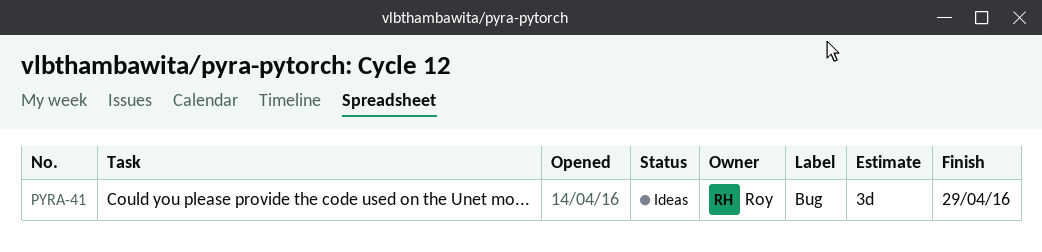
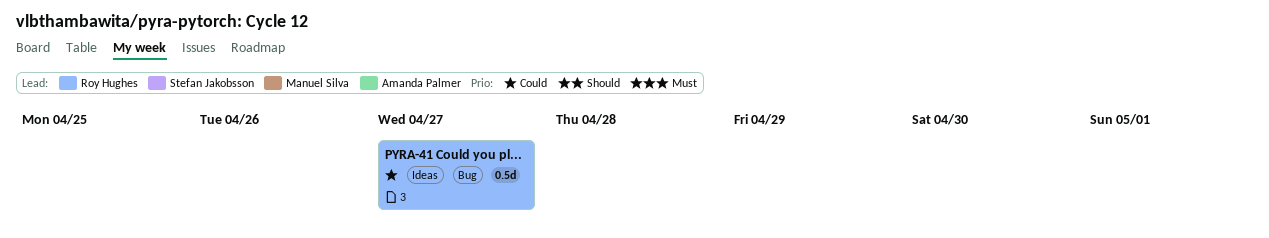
PYRA-41, estimate: 3d -> 0.5d
PYRA-41, due: Apr 29 -> Apr 27

